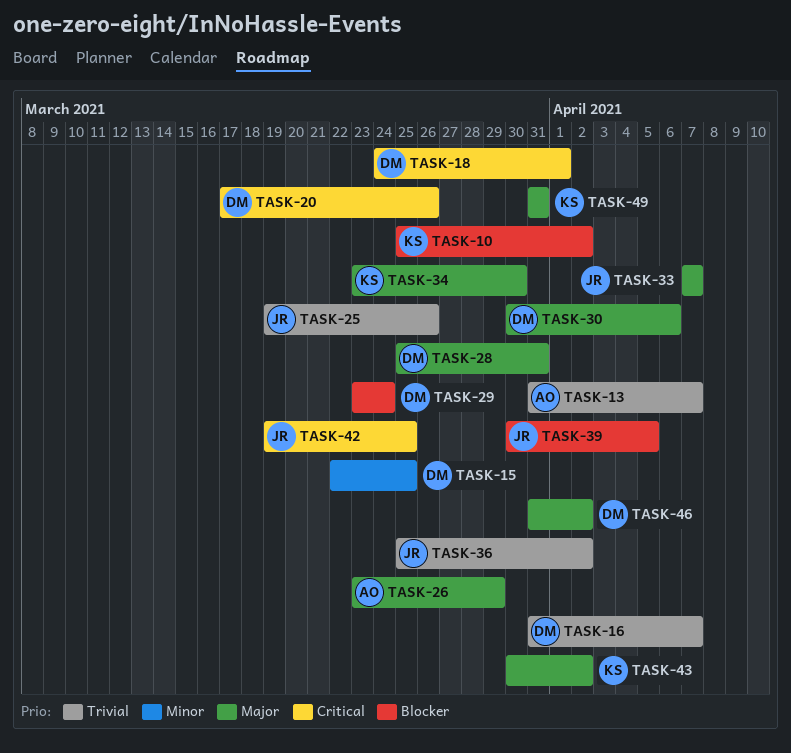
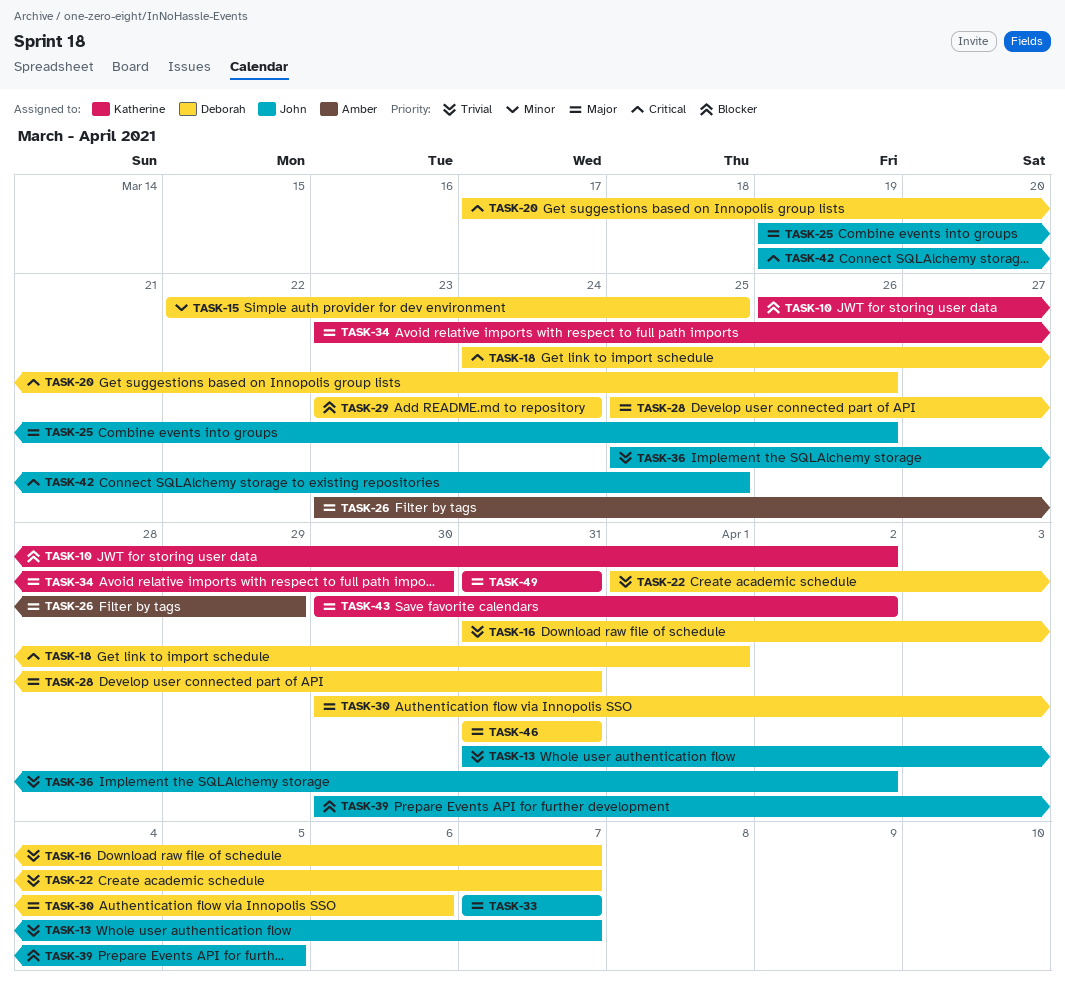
TASK-10, start: Mar 25 -> Mar 26
TASK-13, owner: Amber -> John
TASK-22: none -> present
TASK-25, priority: Trivial -> Major
TASK-46, due: Apr 2 -> Mar 31

